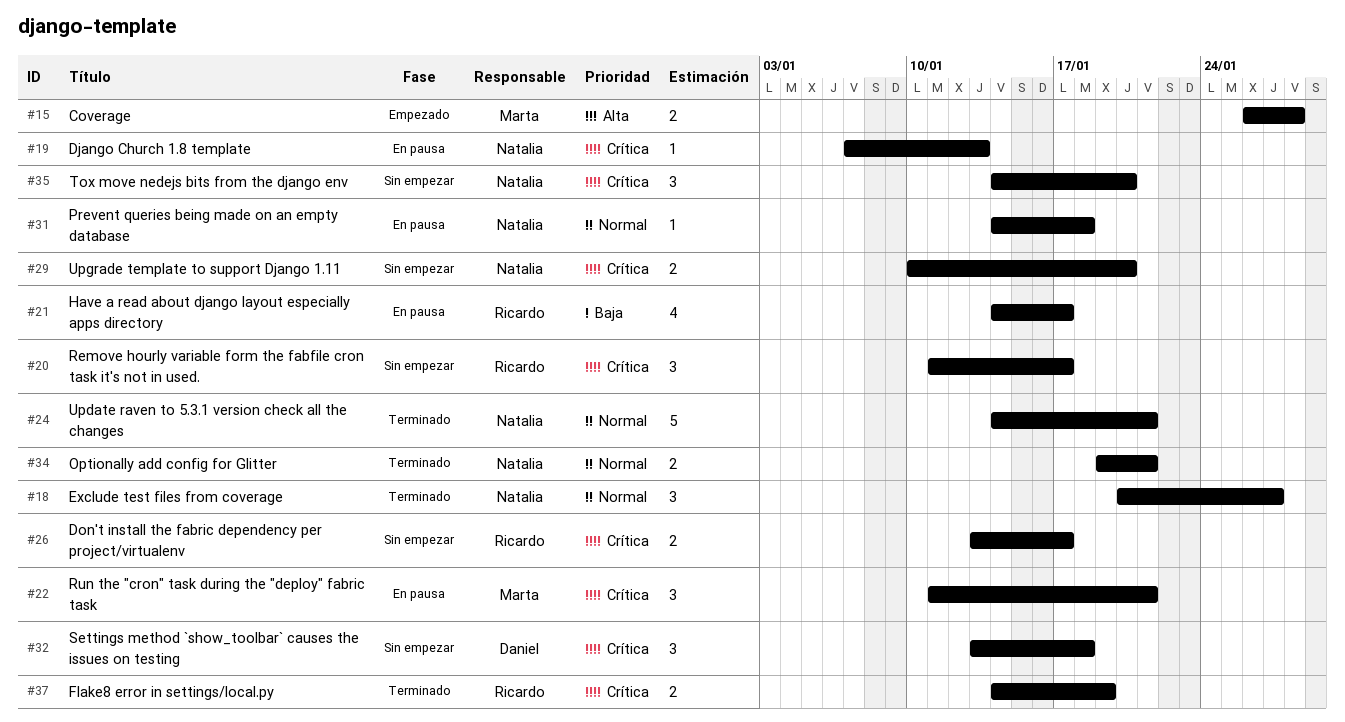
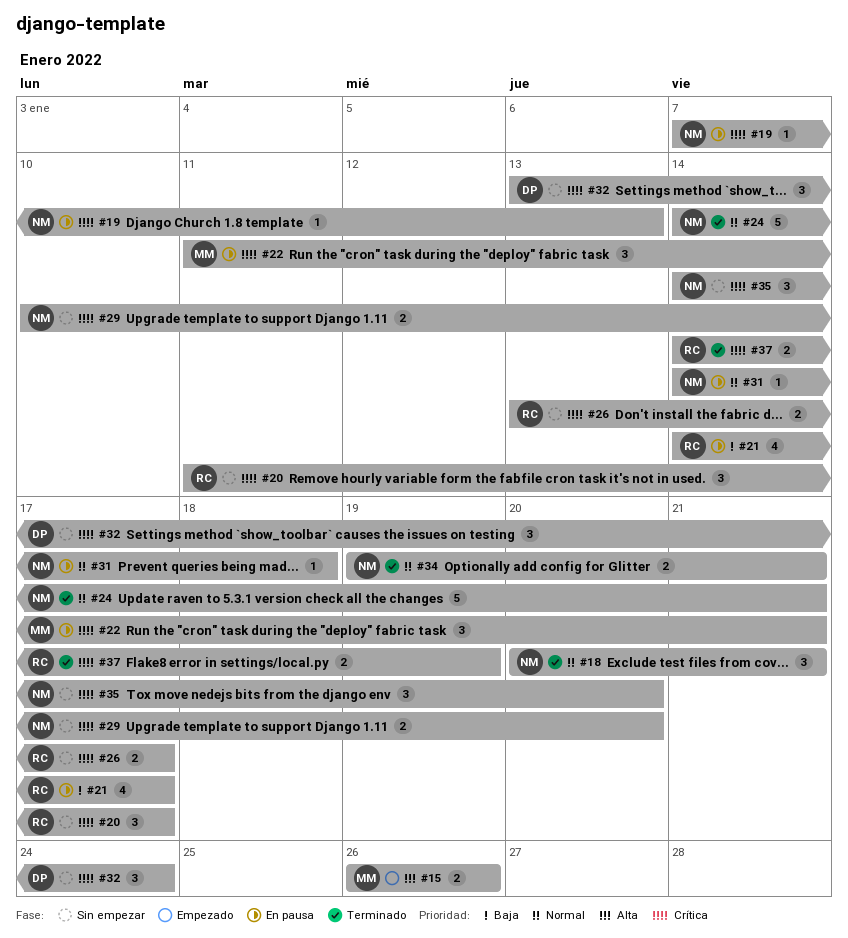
#15, due: Jan 28 -> Jan 26
#18, due: Jan 27 -> Jan 21
#32, due: Jan 18 -> Jan 24

